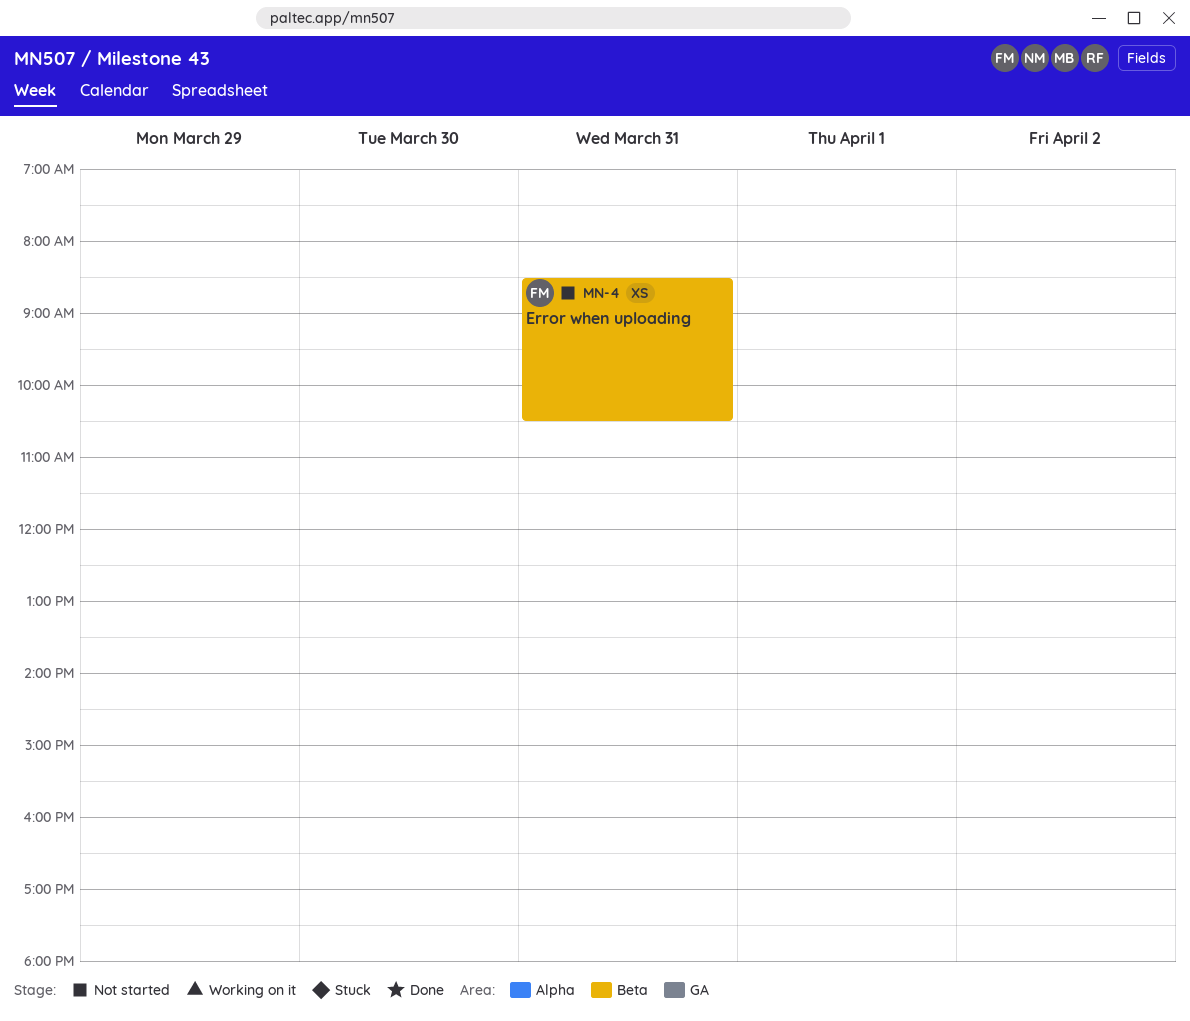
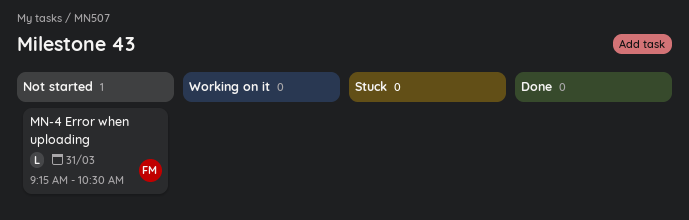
MN-4, estimate: XS -> L
MN-4, begins: 08:30 -> 09:15

